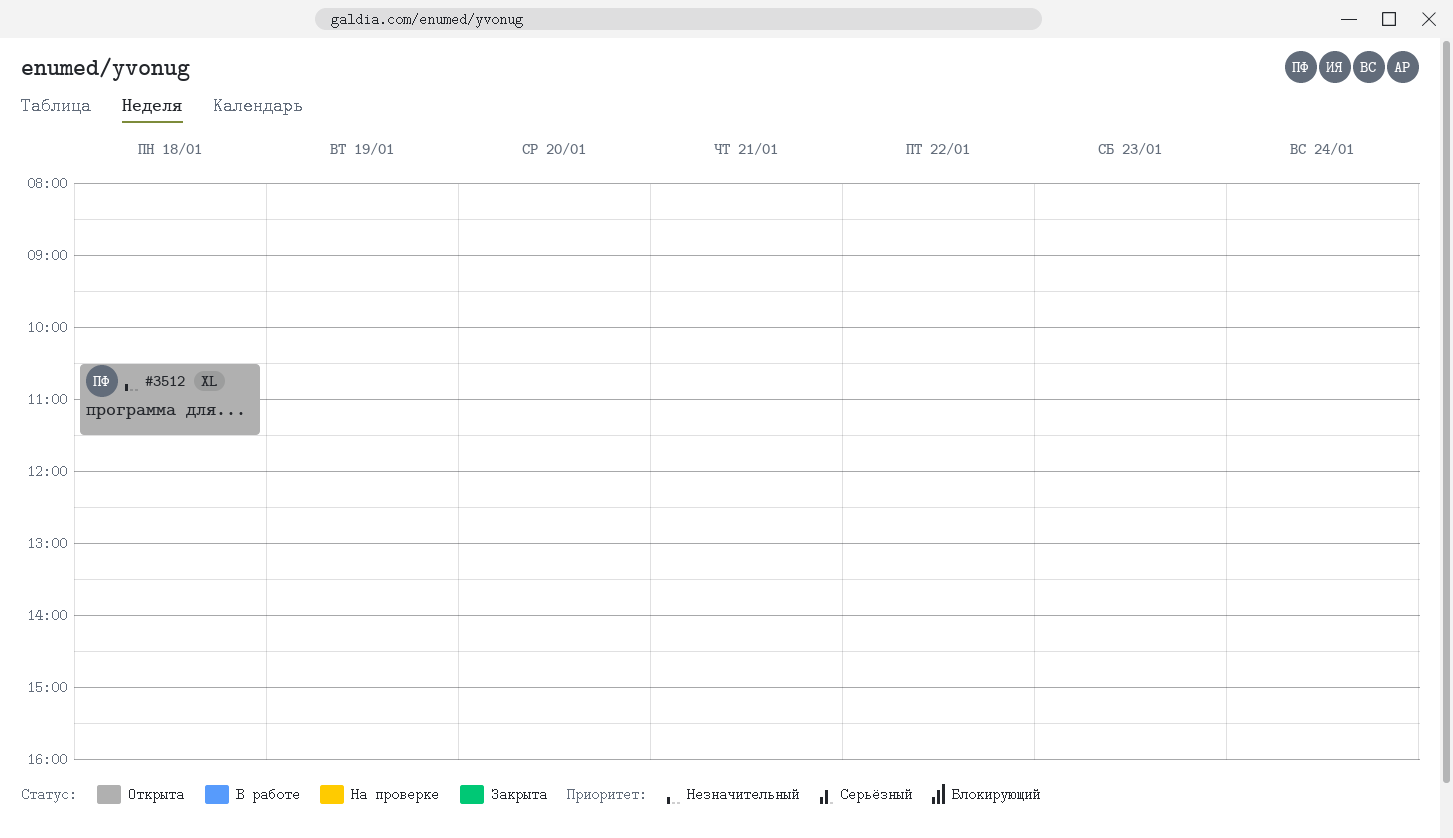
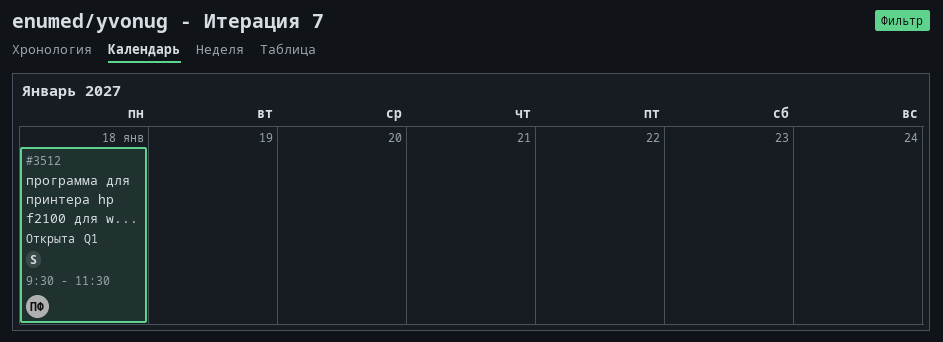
#3512, estimate: XL -> S
#3512, begins: 10:30 -> 09:30

